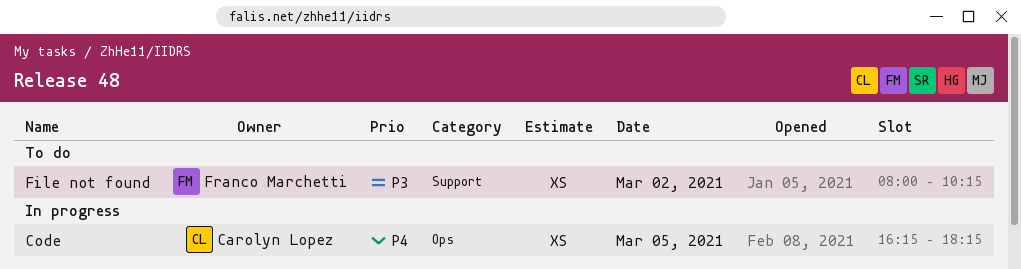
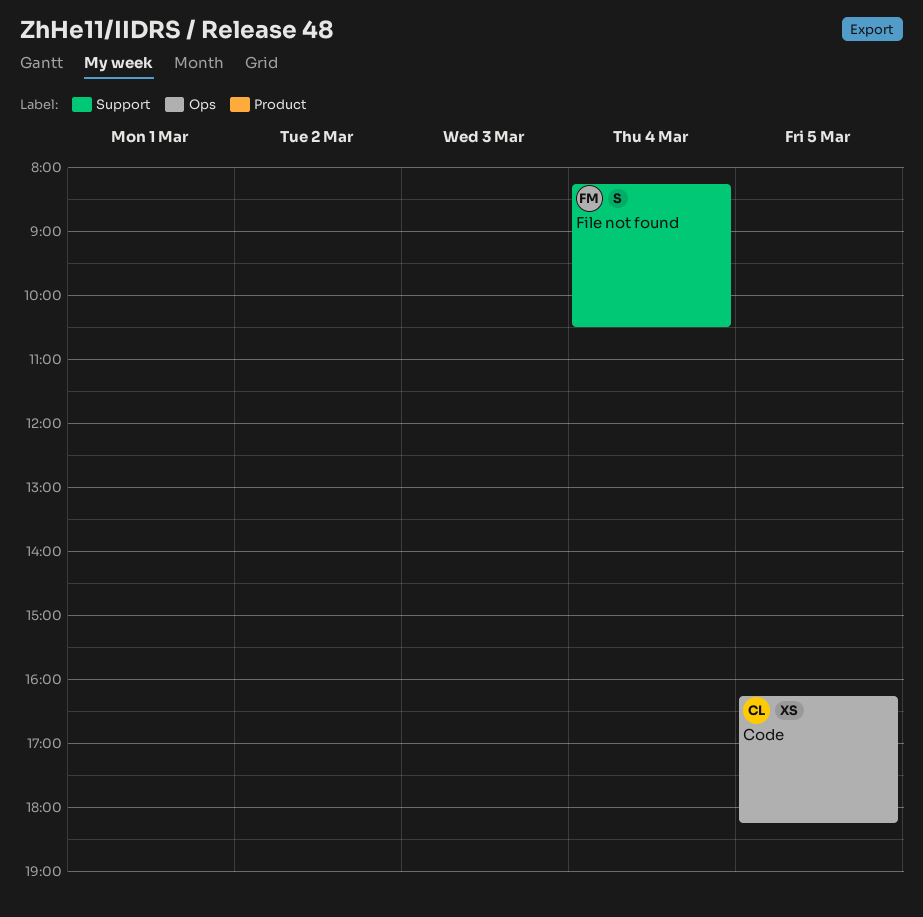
File not found, estimate: XS -> S
File not found, day: Mar 2 -> Mar 4
File not found, begins: 08:00 -> 08:15
File not found, ends: 10:15 -> 10:30

